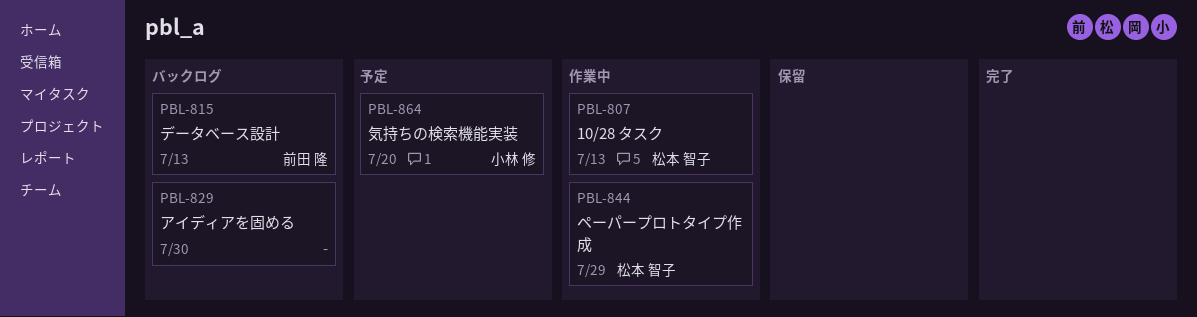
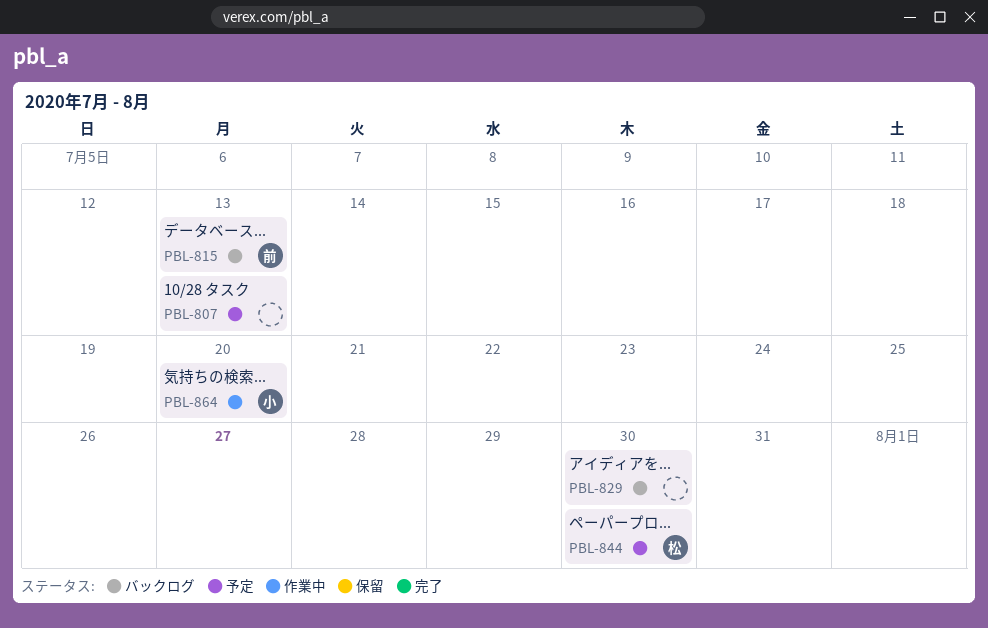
PBL-807, status: 作業中 -> 予定
PBL-807, owner: 松本 智子 -> none
PBL-844, status: 作業中 -> 予定
PBL-844, due: Jul 29 -> Jul 30
PBL-864, status: 予定 -> 作業中

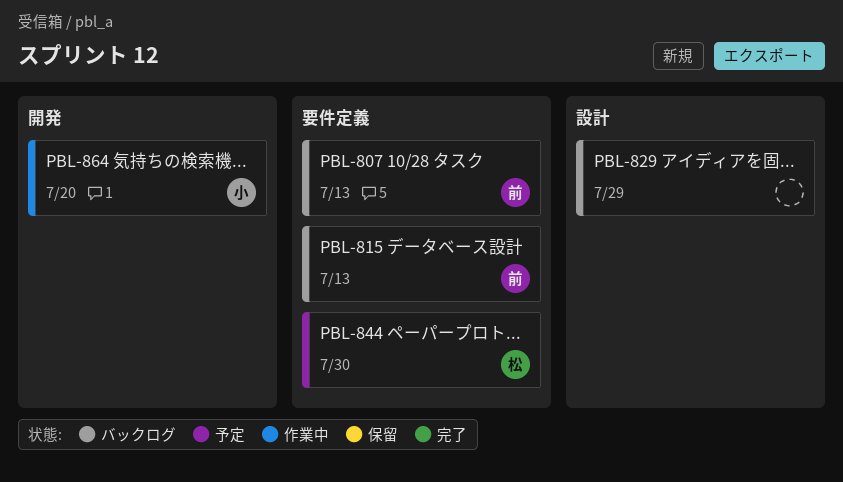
PBL-807, status: 予定 -> バックログ
PBL-807, owner: none -> 前
PBL-829, due: Jul 30 -> Jul 29

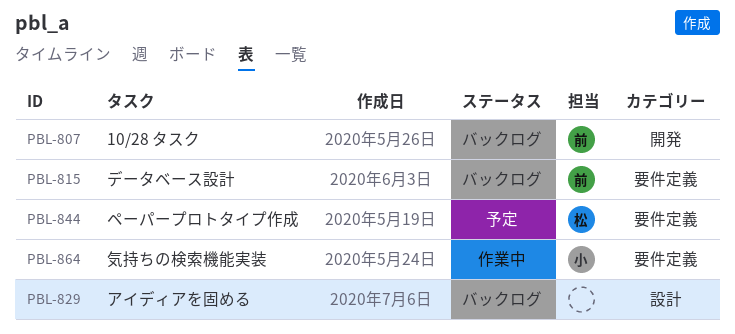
PBL-807, label: 要件定義 -> 開発
PBL-864, label: 開発 -> 要件定義

